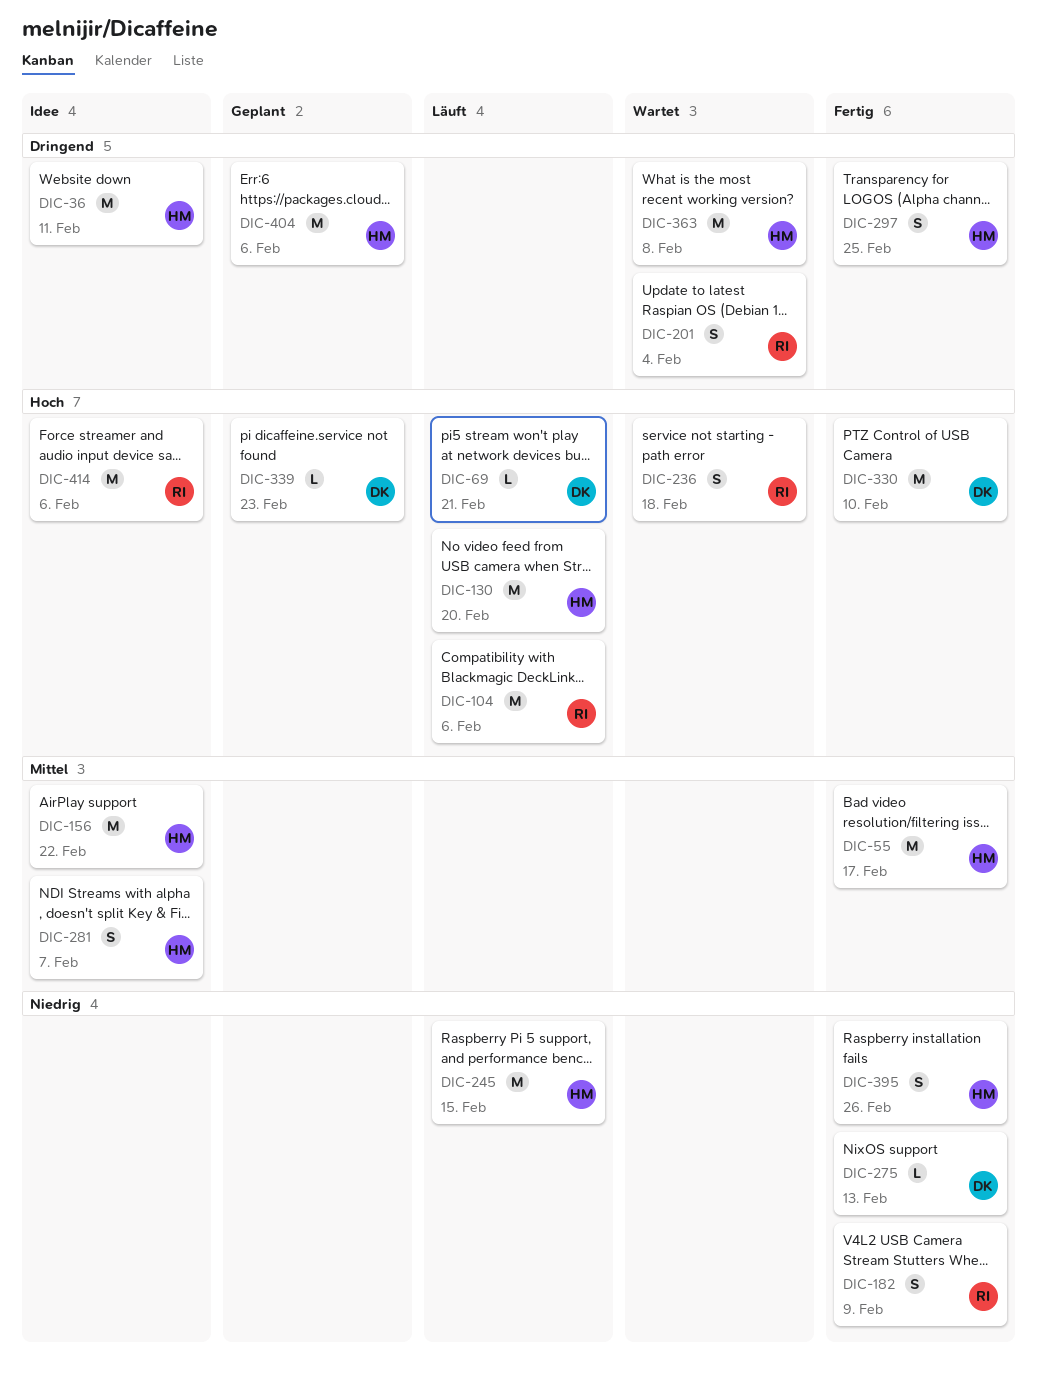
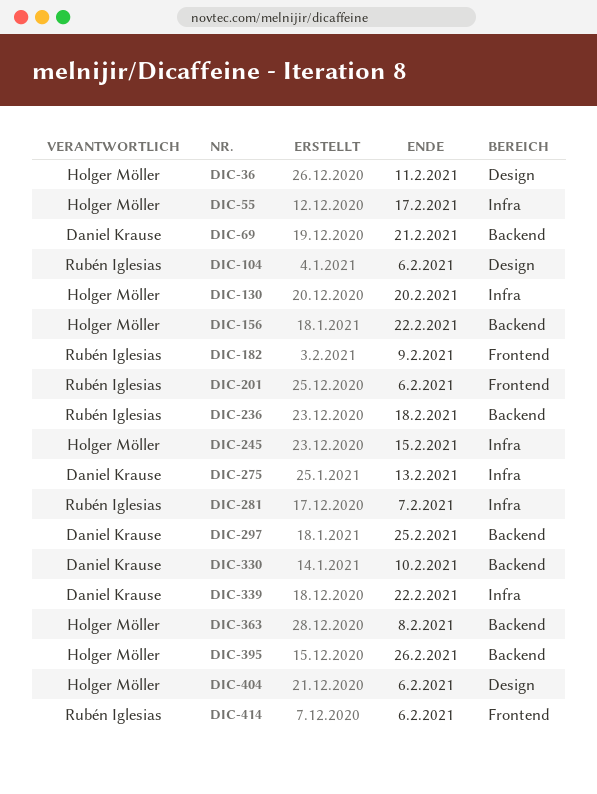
DIC-201, due: Feb 4 -> Feb 6
DIC-281, owner: Holger Möller -> Rubén Iglesias
DIC-297, owner: Holger Möller -> Daniel Krause
DIC-339, due: Feb 23 -> Feb 22

